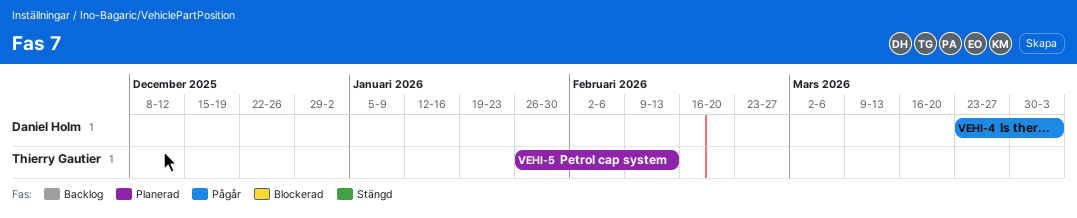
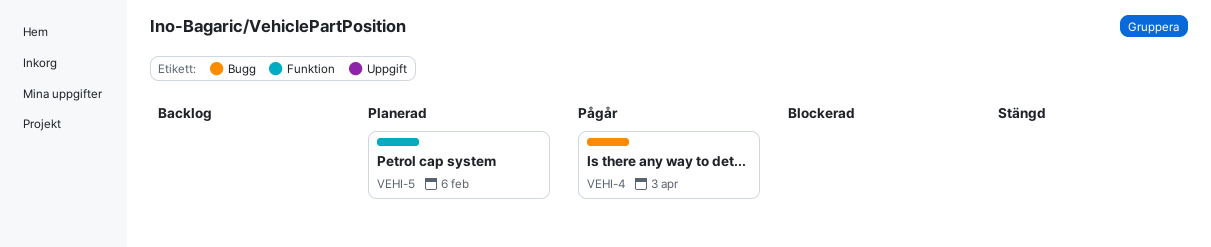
VEHI-5, due: Feb 13 -> Feb 6

